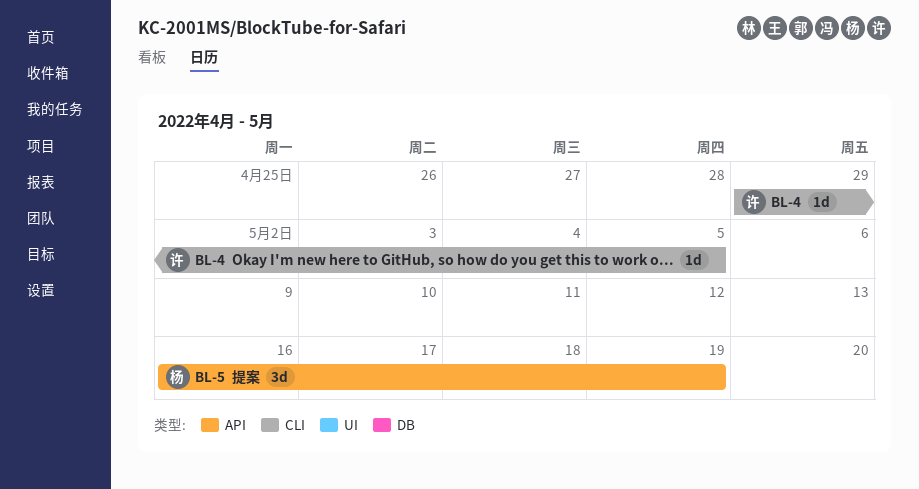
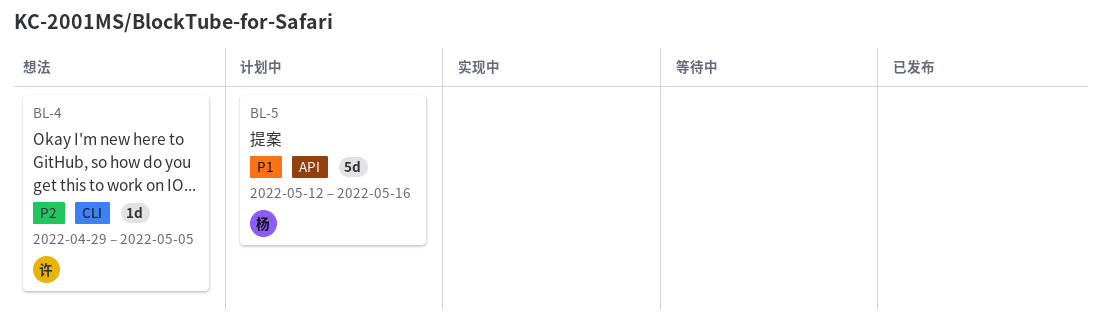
BL-5, estimate: 3d -> 5d
BL-5, start: May 16 -> May 12
BL-5, due: May 19 -> May 16

